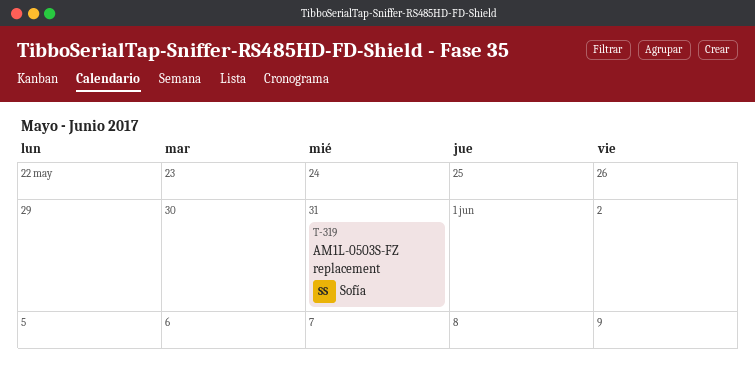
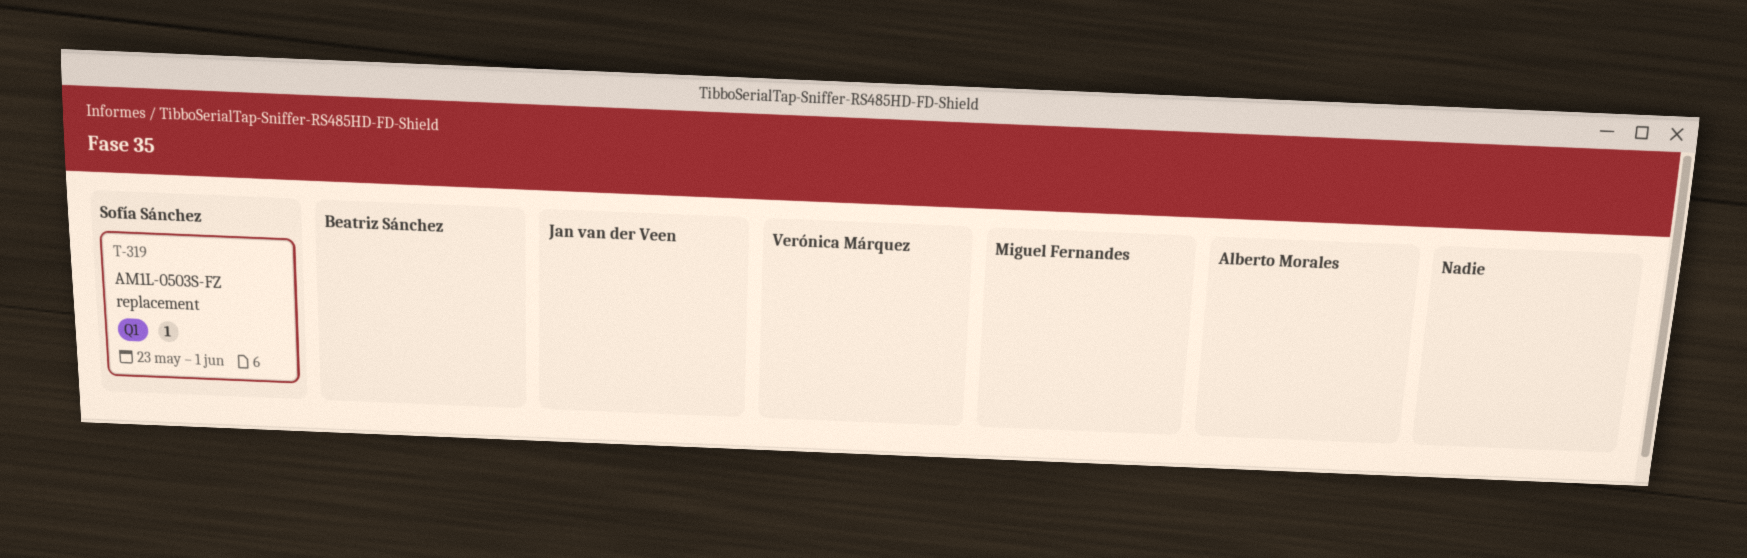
T-319, due: May 31 -> Jun 1

